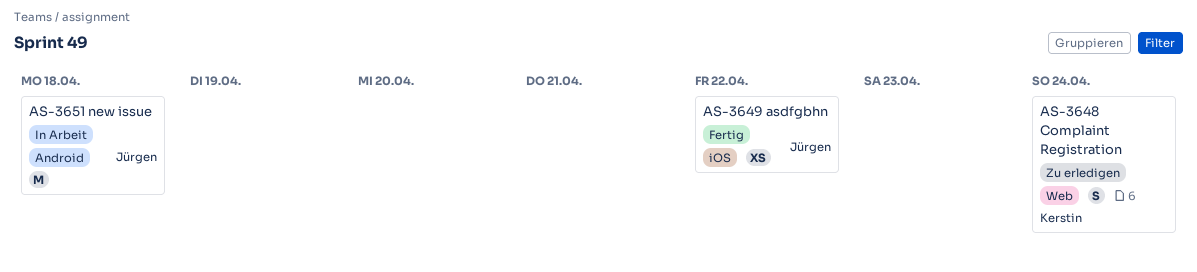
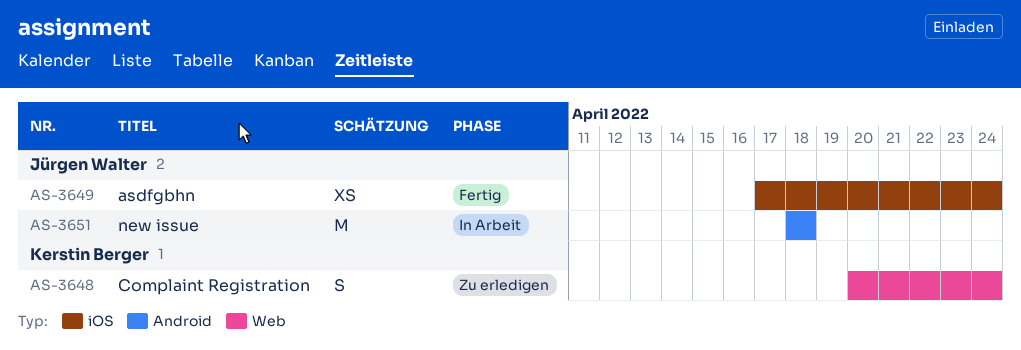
AS-3649, due: Apr 22 -> Apr 24

